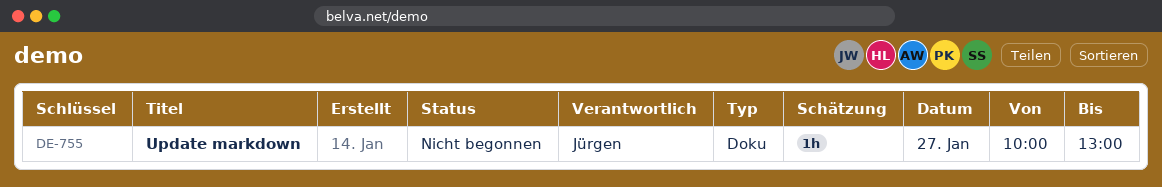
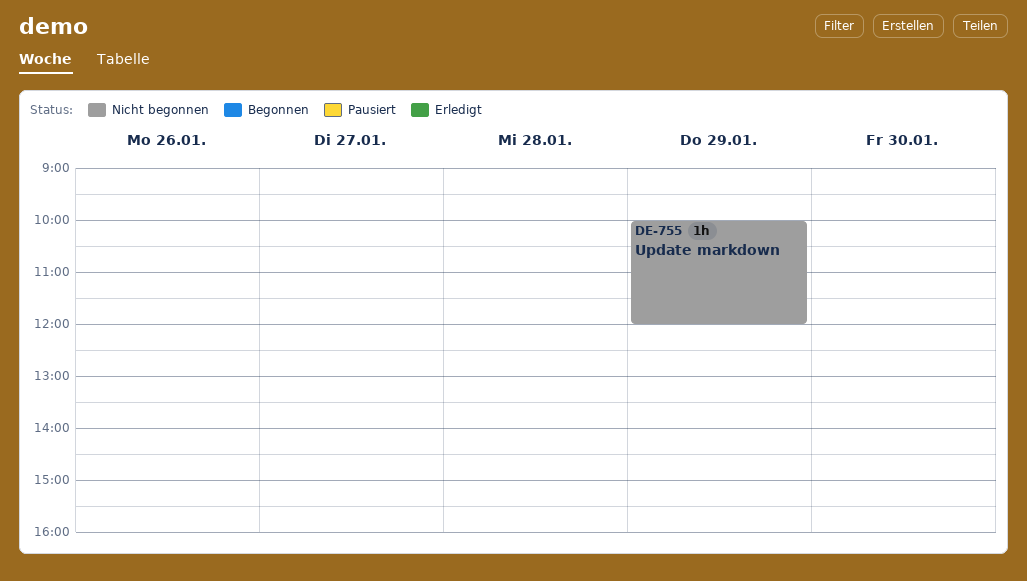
DE-755, day: Jan 27 -> Jan 29
DE-755, ends: 13:00 -> 12:00

